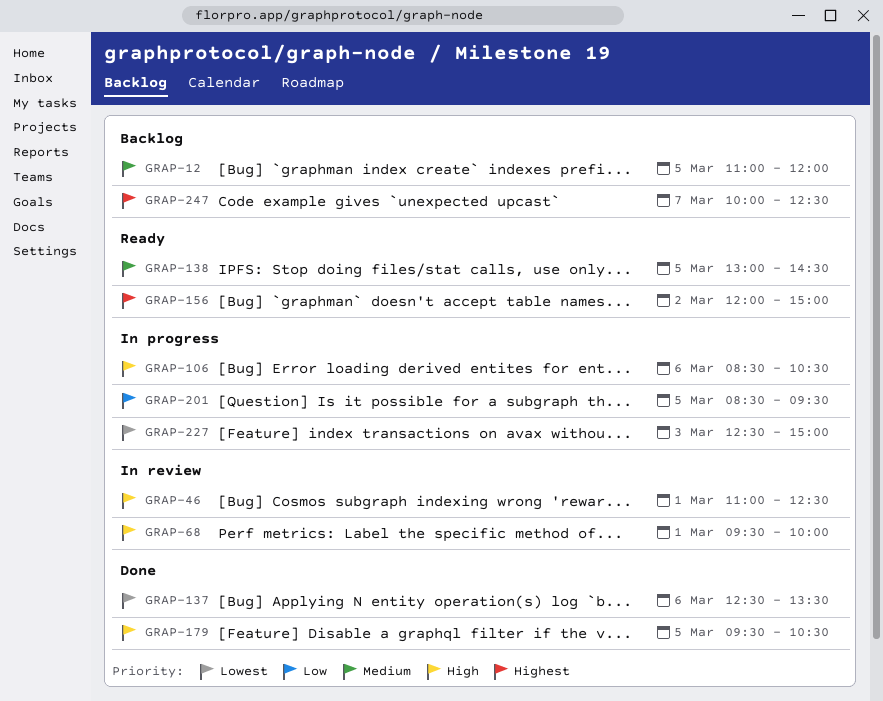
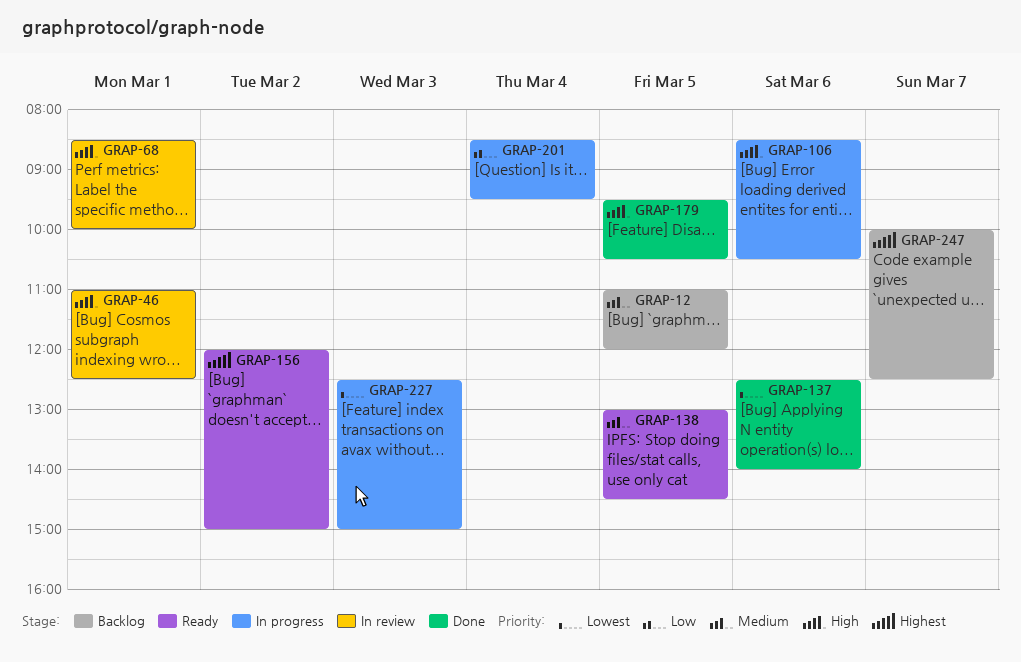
GRAP-68, begins: 09:30 -> 08:30
GRAP-137, ends: 13:30 -> 14:00
GRAP-201, day: Mar 5 -> Mar 4

